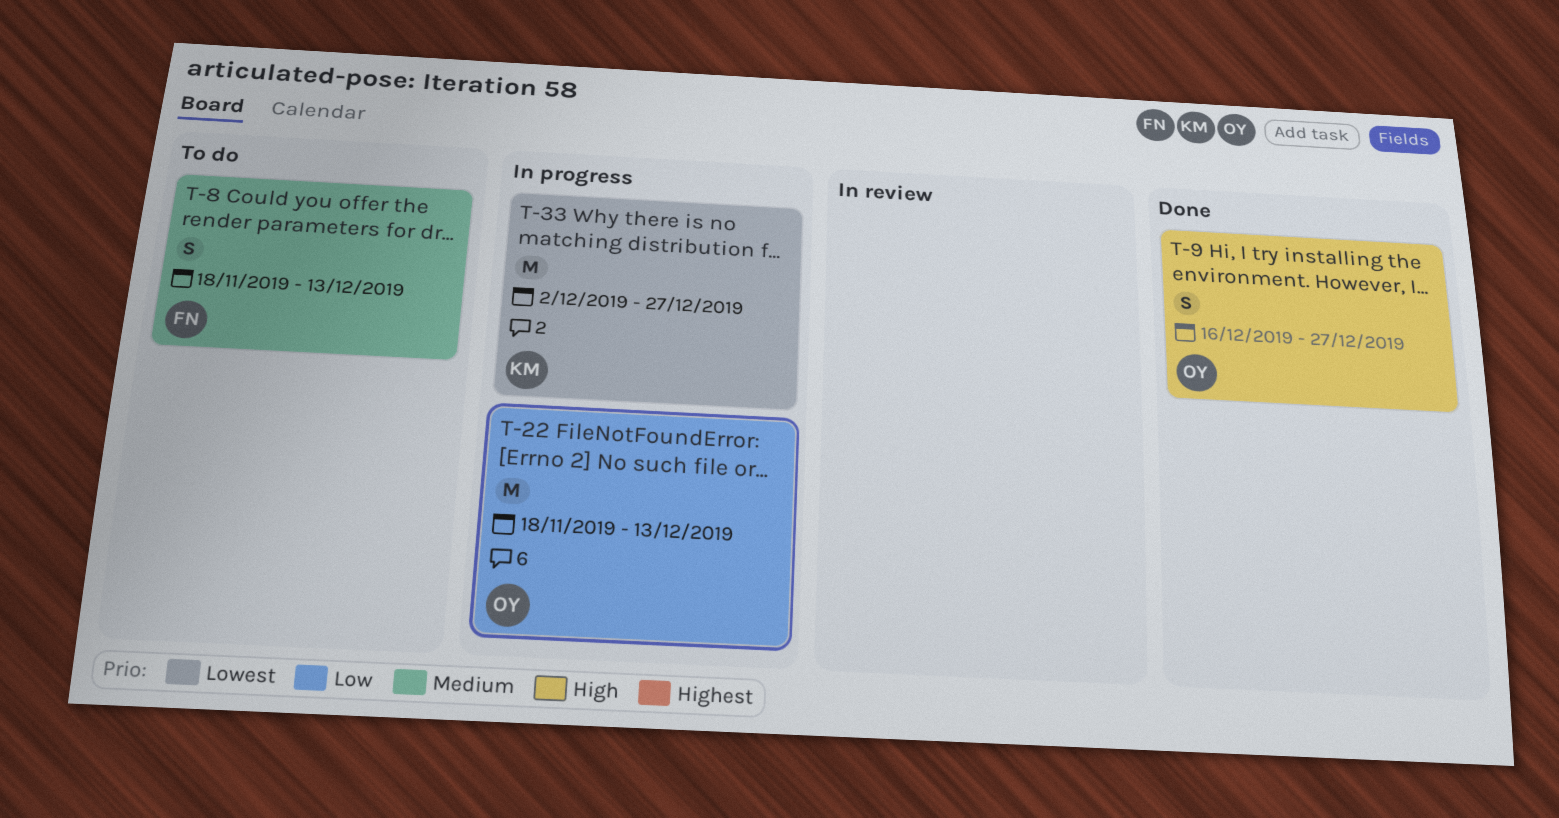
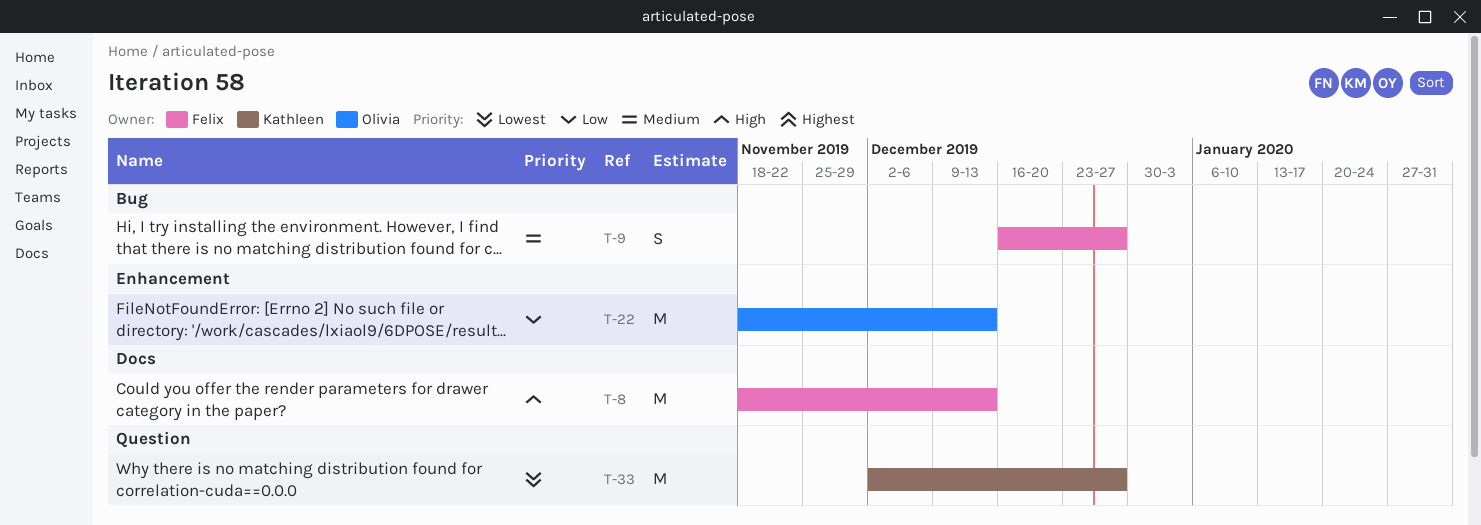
T-8, priority: Medium -> High
T-8, estimate: S -> M
T-9, owner: Olivia -> Felix
T-9, priority: High -> Medium

